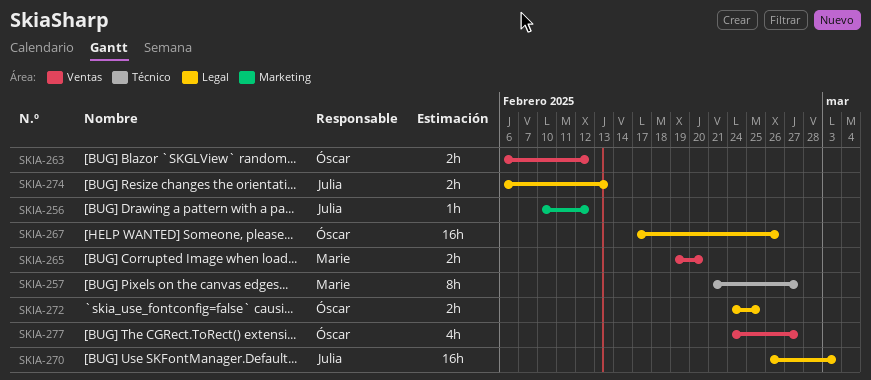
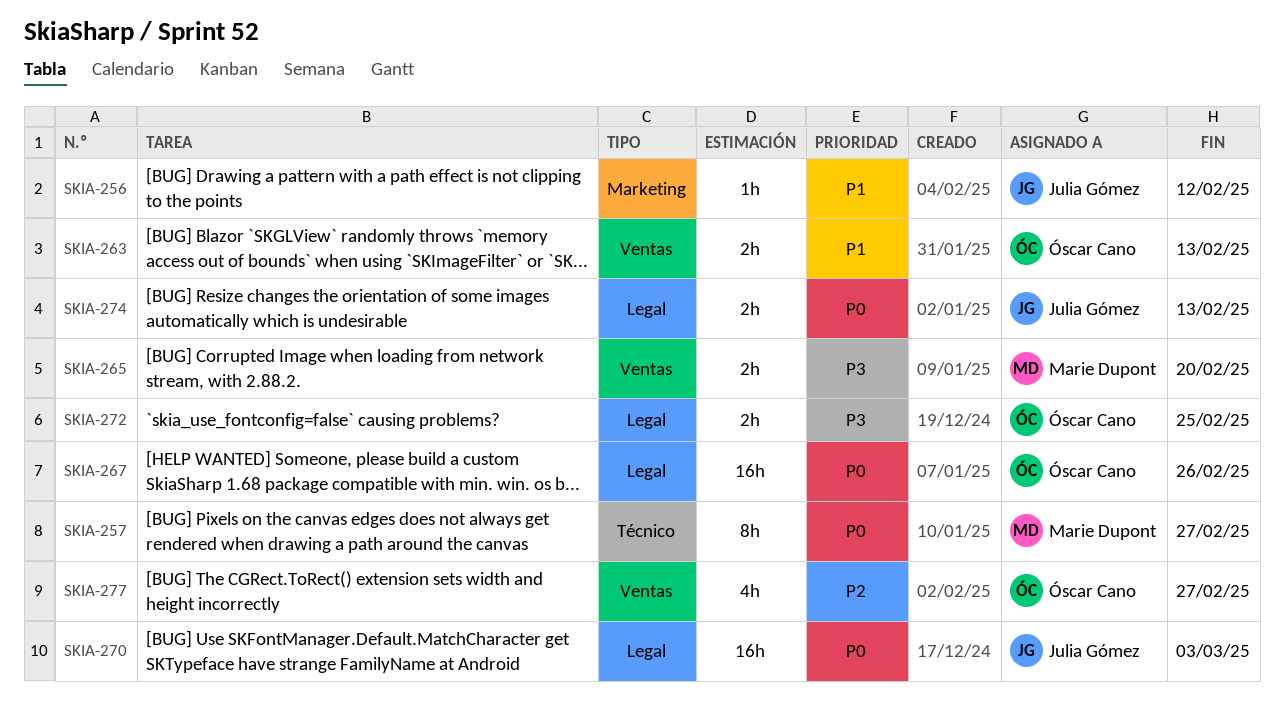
SKIA-263, due: Feb 12 -> Feb 13

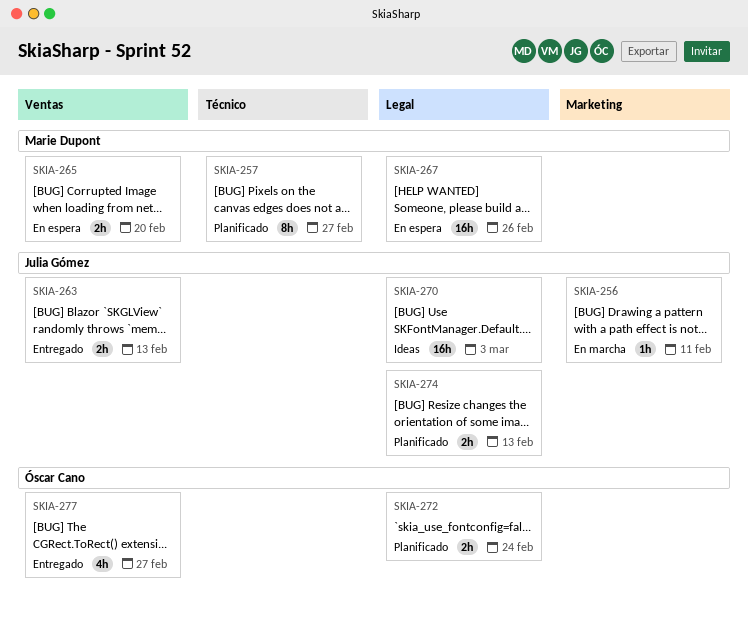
SKIA-256, due: Feb 12 -> Feb 11
SKIA-263, owner: Óscar Cano -> Julia Gómez
SKIA-267, owner: Óscar Cano -> Marie Dupont
SKIA-272, due: Feb 25 -> Feb 24

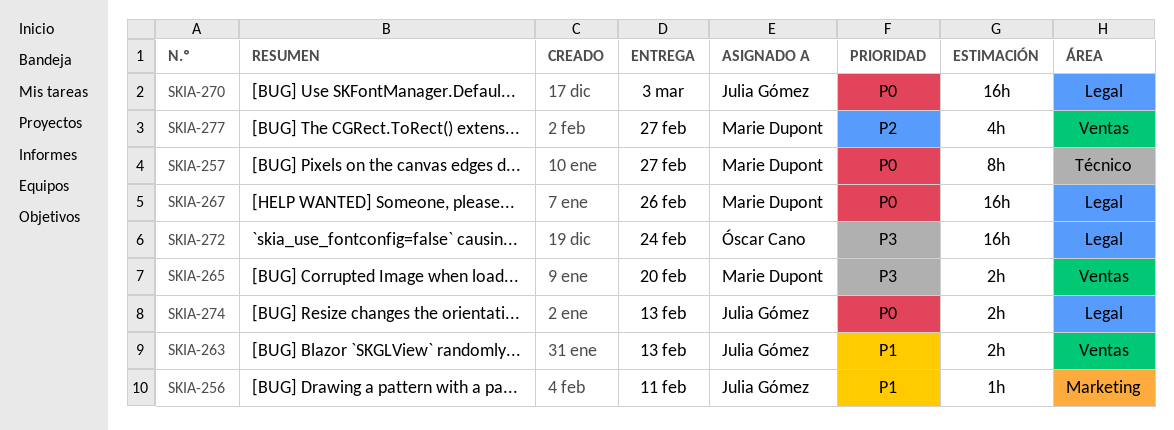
SKIA-272, estimate: 2h -> 16h
SKIA-277, owner: Óscar Cano -> Marie Dupont

